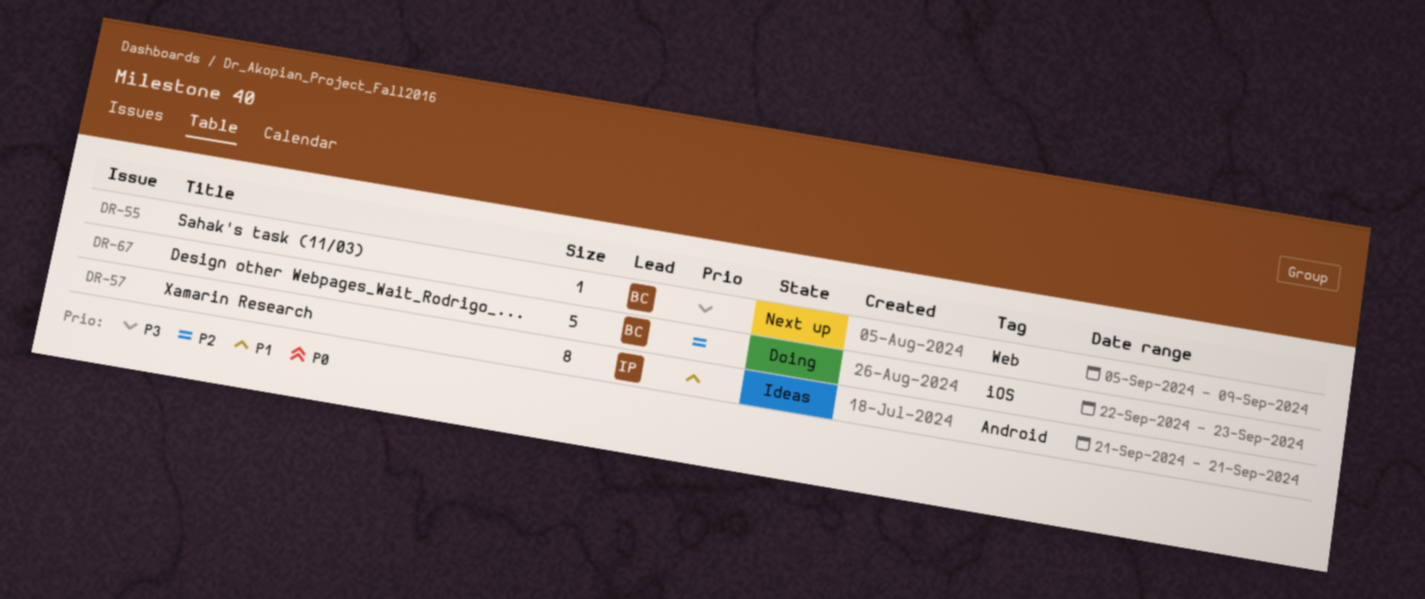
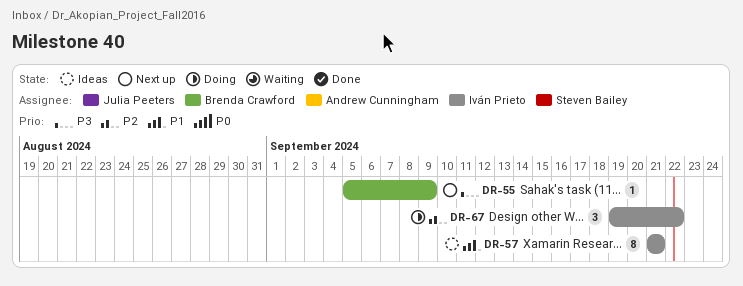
DR-67, owner: Brenda Crawford -> Iván Prieto
DR-67, estimate: 5 -> 3
DR-67, start: Sep 22 -> Sep 19
DR-67, due: Sep 23 -> Sep 22

